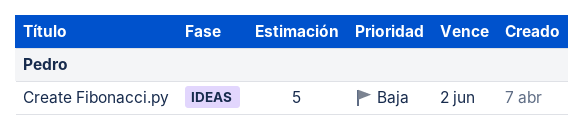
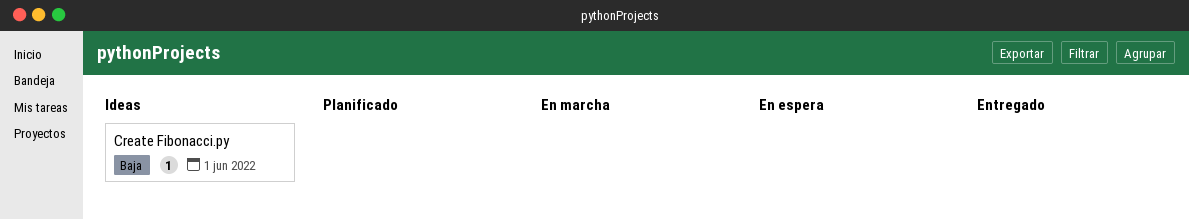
Create Fibonacci.py, estimate: 5 -> 1
Create Fibonacci.py, due: Jun 2 -> Jun 1

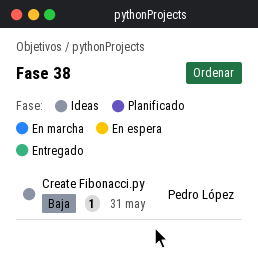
Create Fibonacci.py, due: Jun 1 -> May 31

